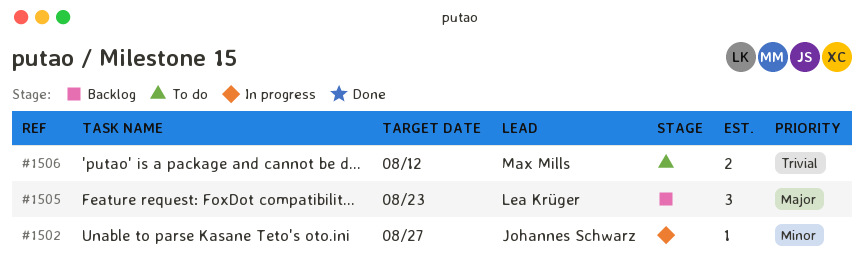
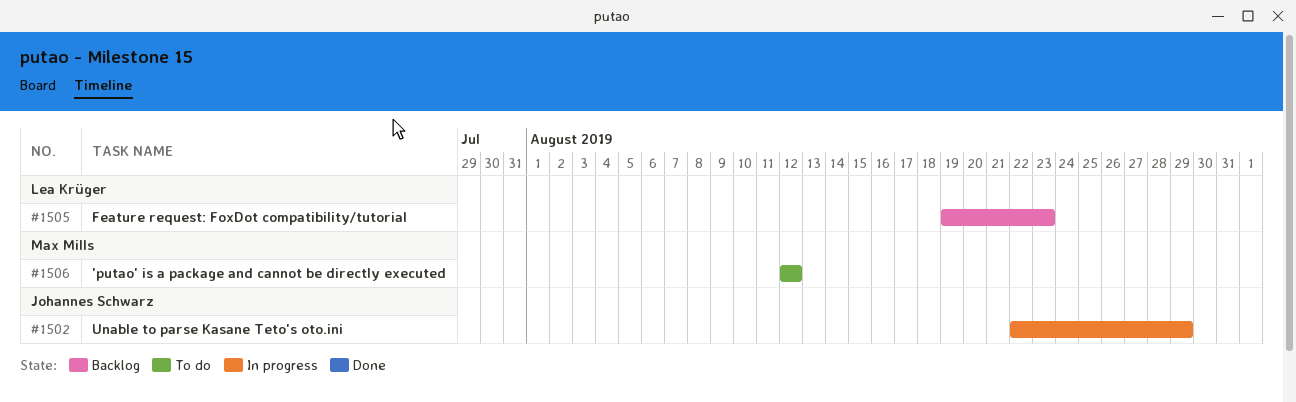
#1502, due: Aug 27 -> Aug 29

